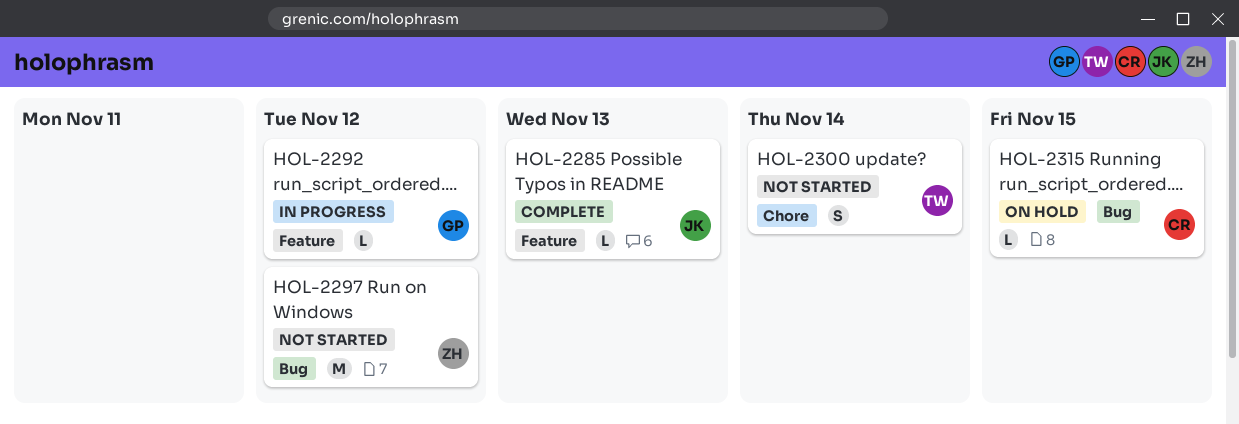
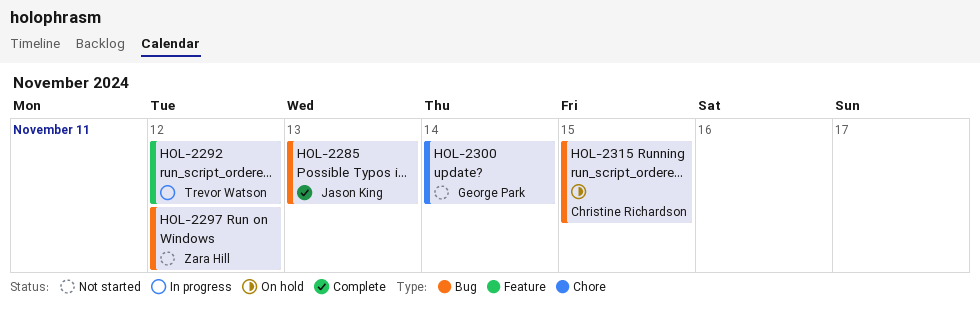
HOL-2285, label: Feature -> Bug
HOL-2292, owner: George Park -> Trevor Watson
HOL-2300, owner: Trevor Watson -> George Park

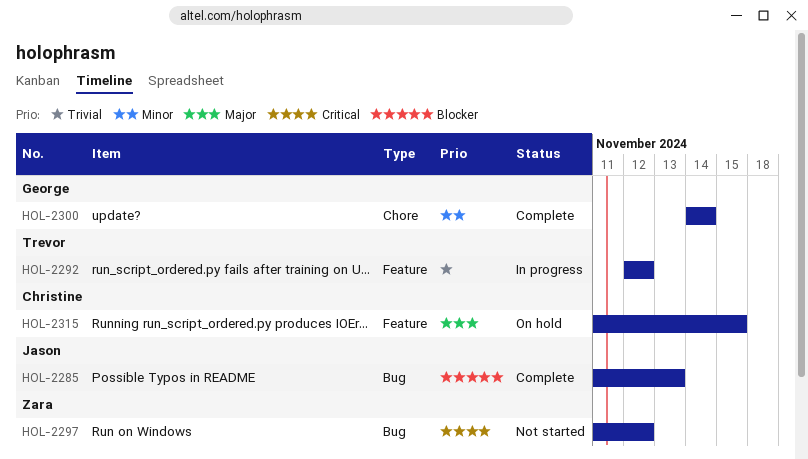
HOL-2300, status: Not started -> Complete
HOL-2315, label: Bug -> Feature

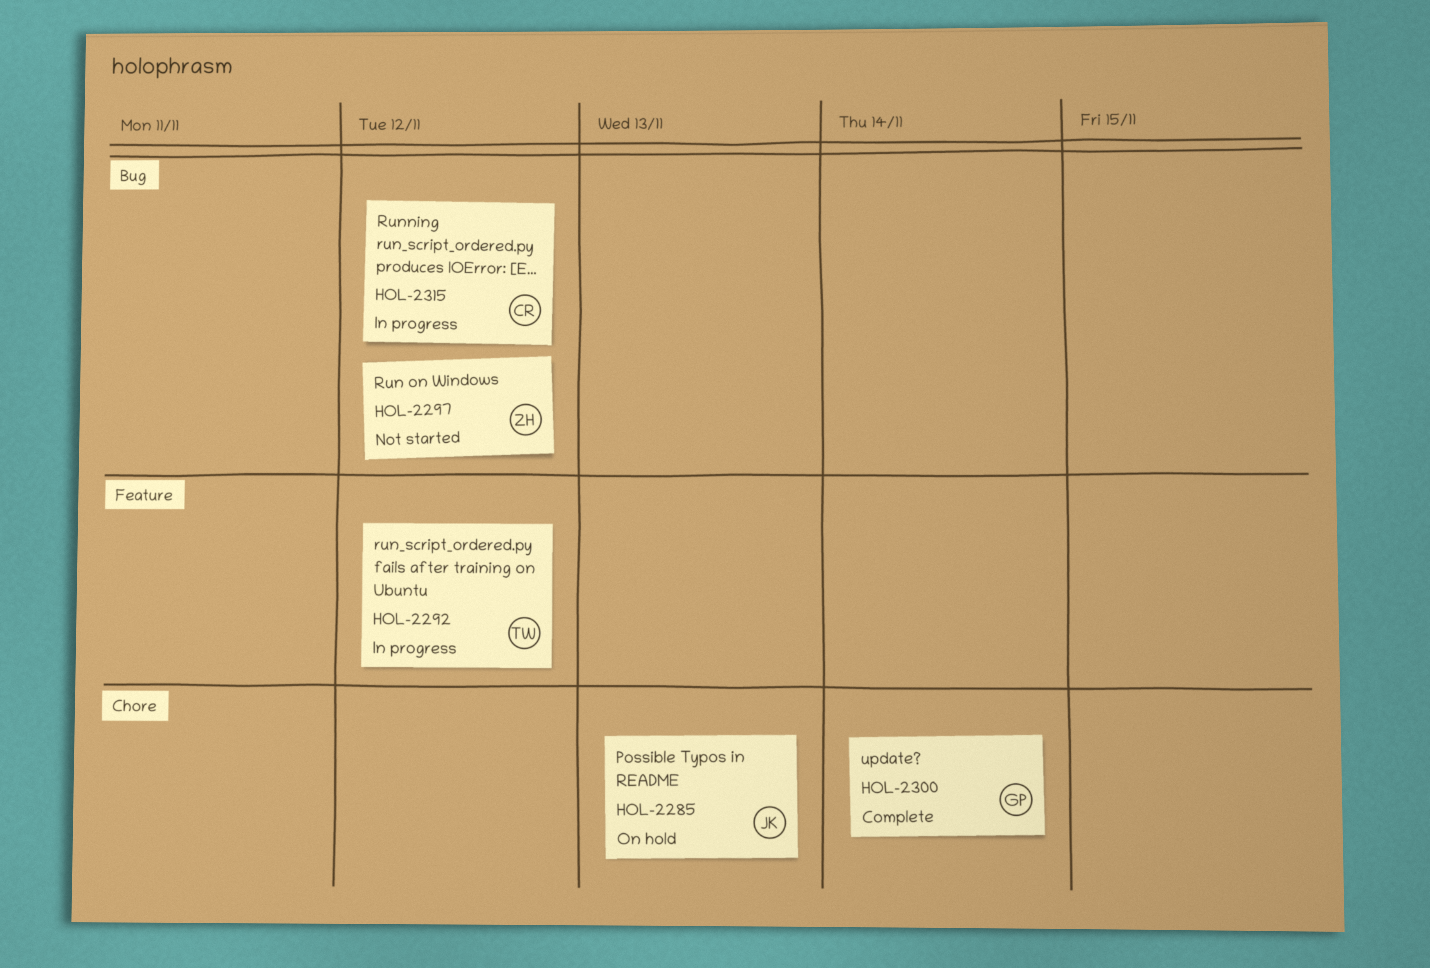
HOL-2285, status: Complete -> On hold
HOL-2285, label: Bug -> Chore
HOL-2315, status: On hold -> In progress
HOL-2315, label: Feature -> Bug
HOL-2315, due: Nov 15 -> Nov 12

